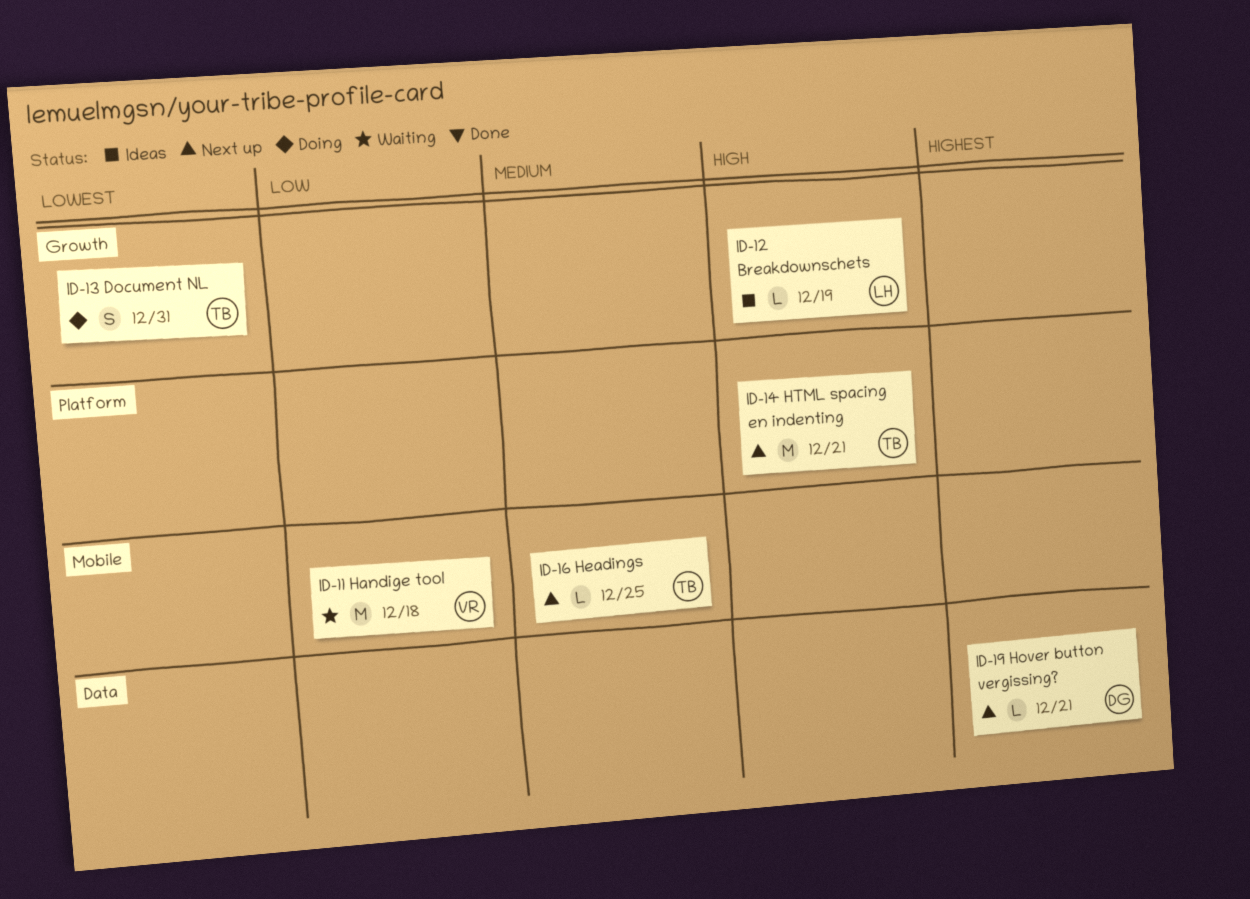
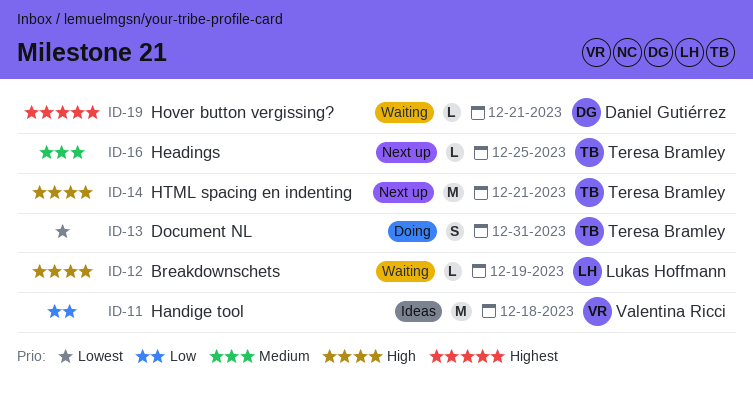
ID-11, status: Waiting -> Ideas
ID-12, status: Ideas -> Waiting
ID-19, status: Next up -> Waiting

